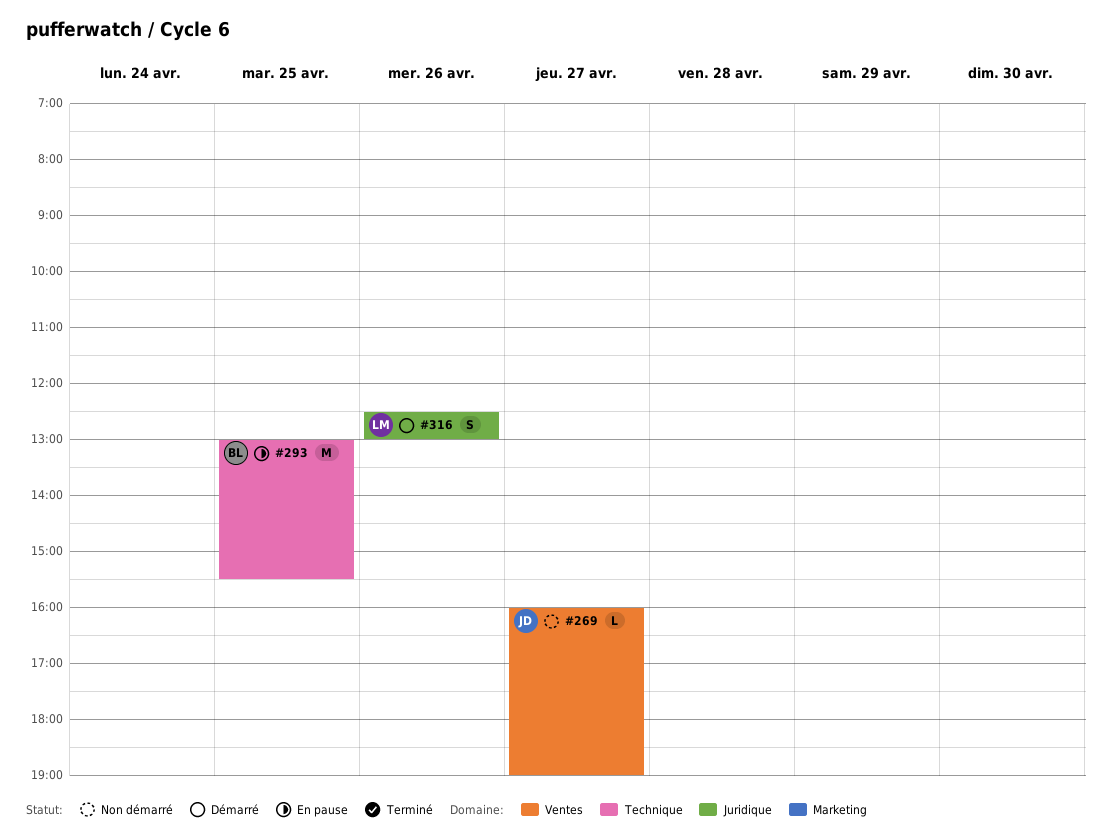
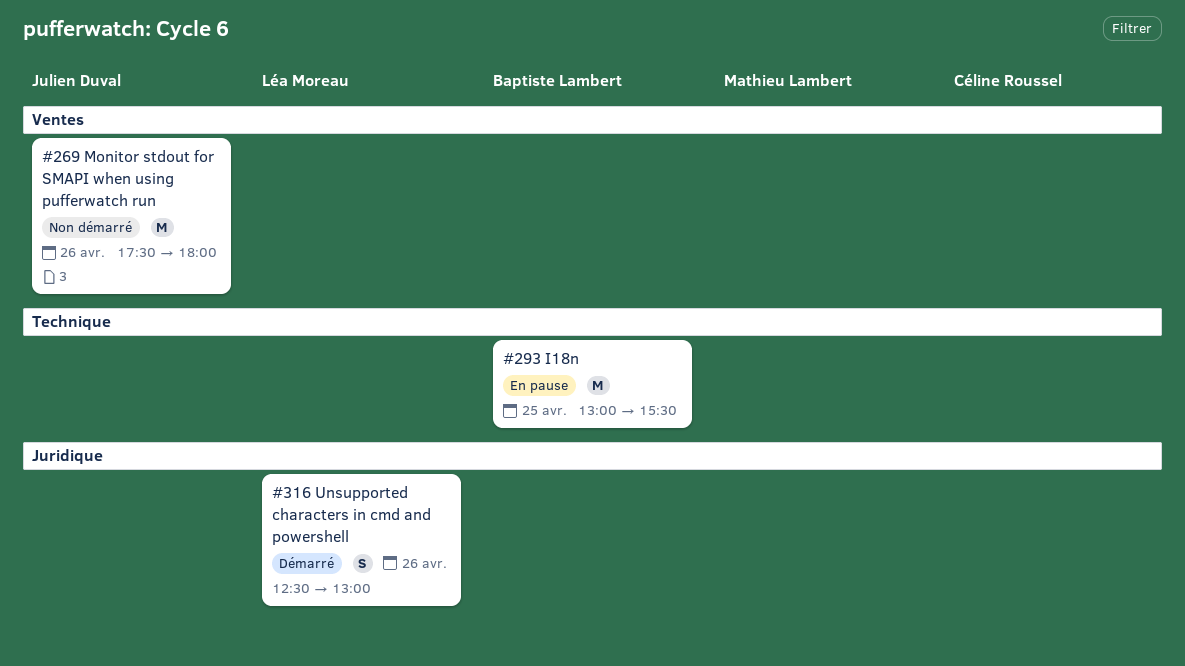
#269, estimate: L -> M
#269, day: Apr 27 -> Apr 26
#269, begins: 16:00 -> 17:30
#269, ends: 19:00 -> 18:00

